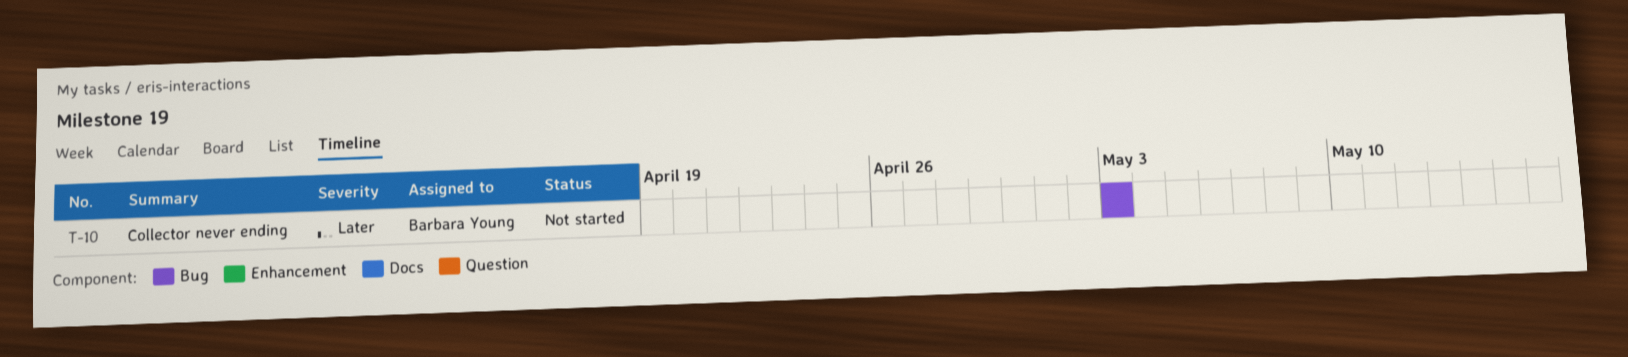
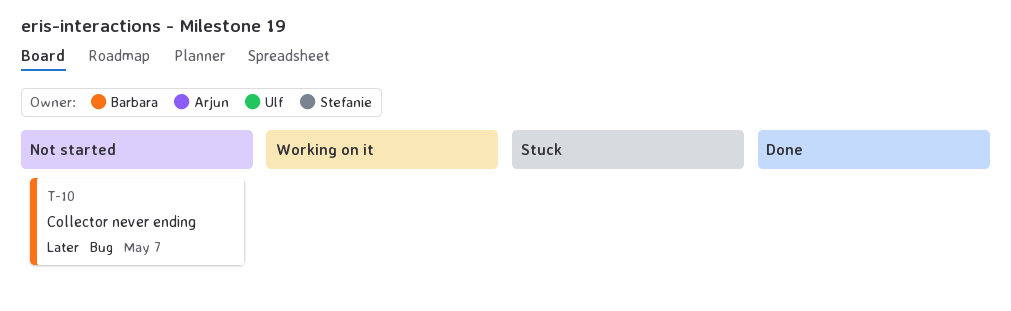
T-10, due: May 3 -> May 7

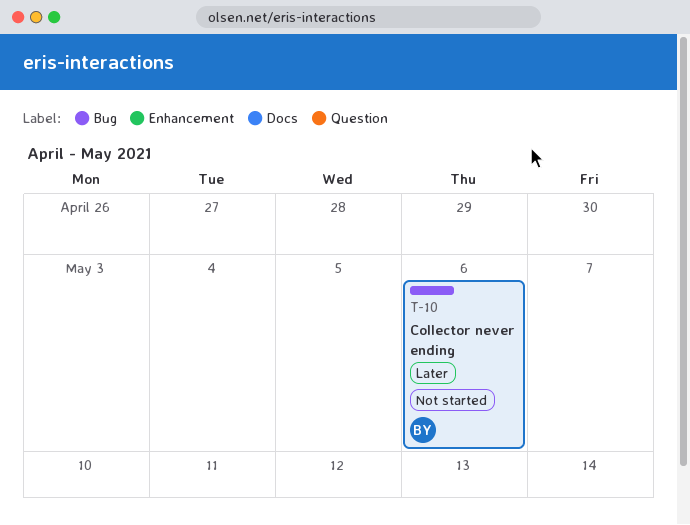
T-10, due: May 7 -> May 6

